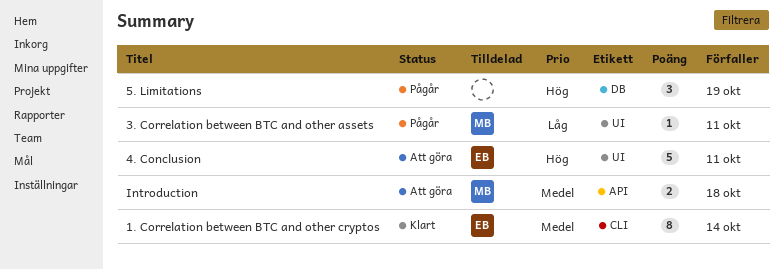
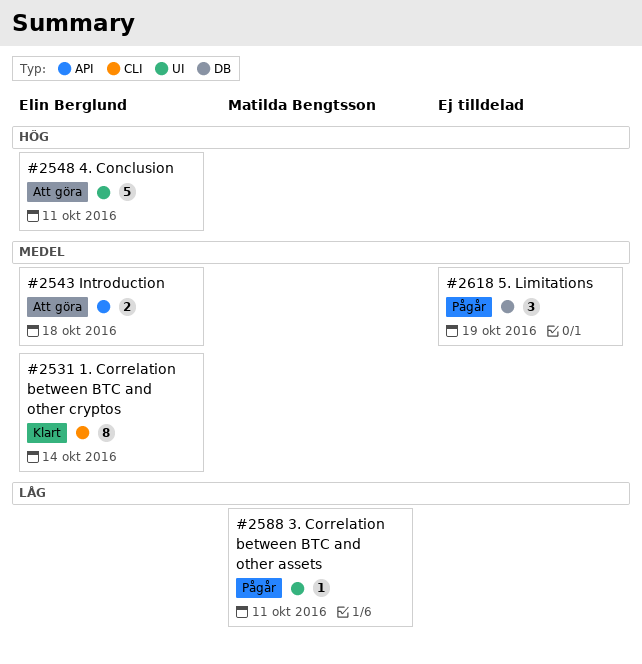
5. Limitations, priority: Hög -> Medel
Introduction, owner: Matilda Bengtsson -> Elin Berglund

